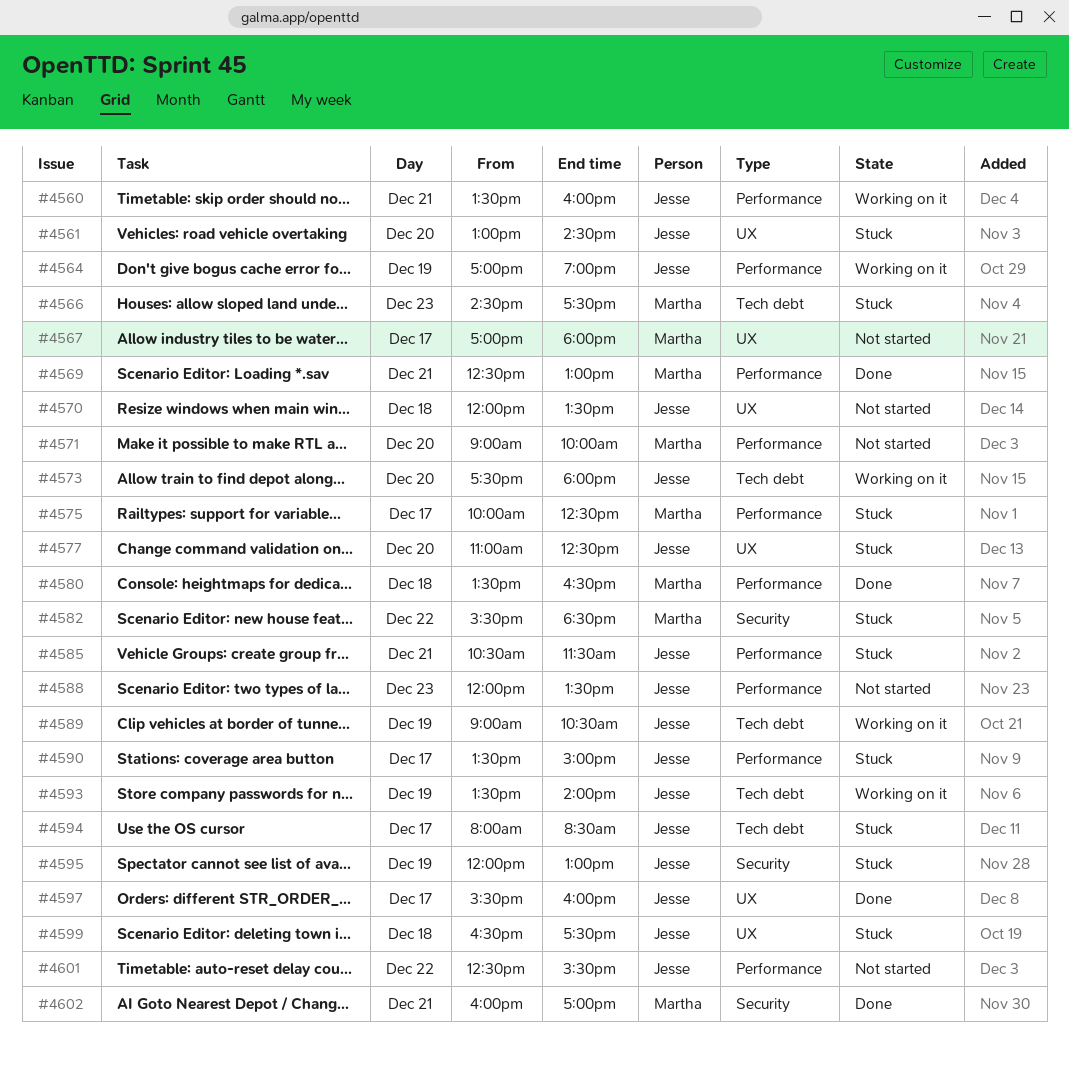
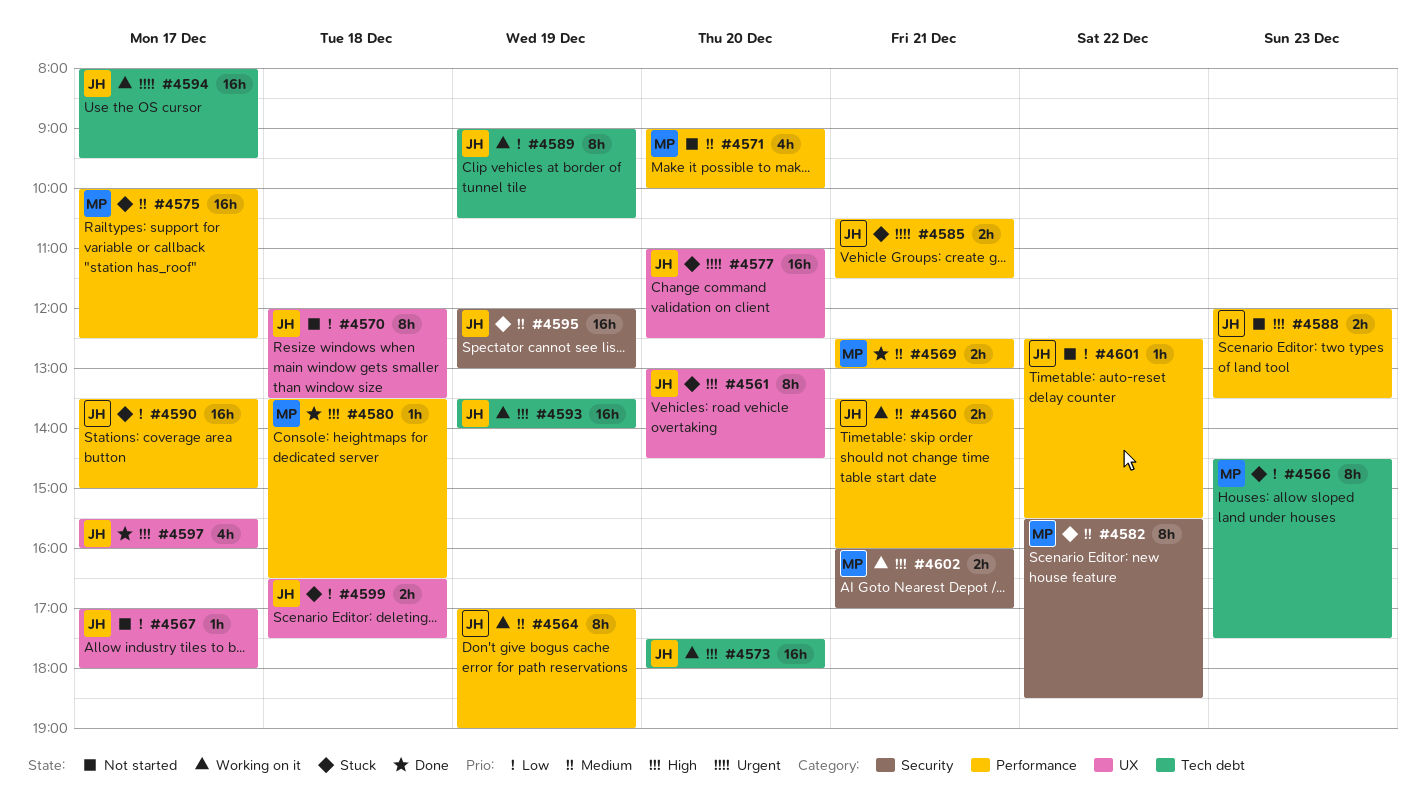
#4567, owner: Martha -> Jesse
#4594, status: Stuck -> Working on it
#4594, ends: 08:30 -> 09:30
#4602, status: Done -> Working on it

